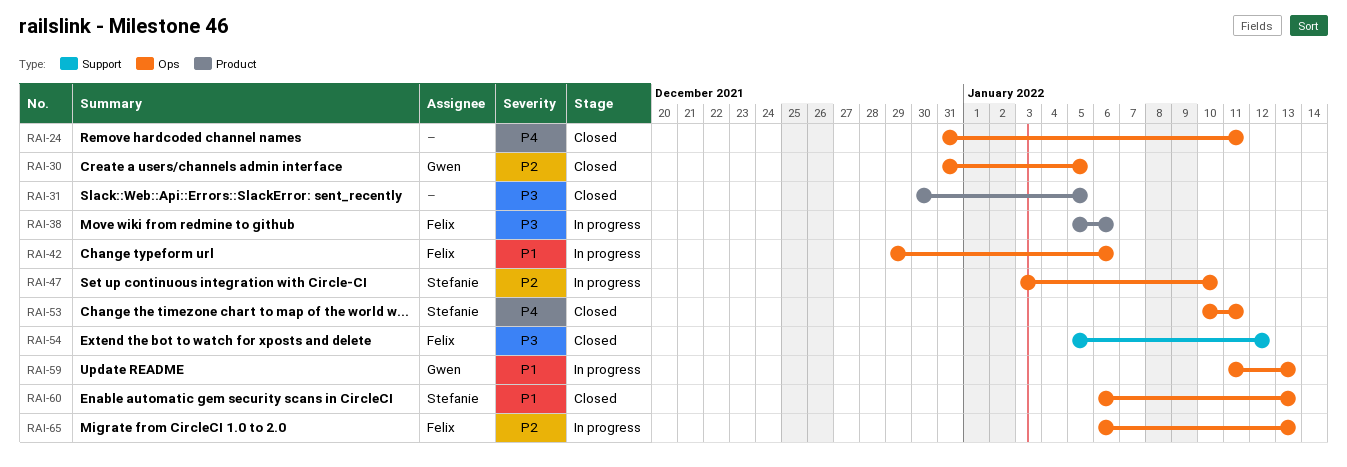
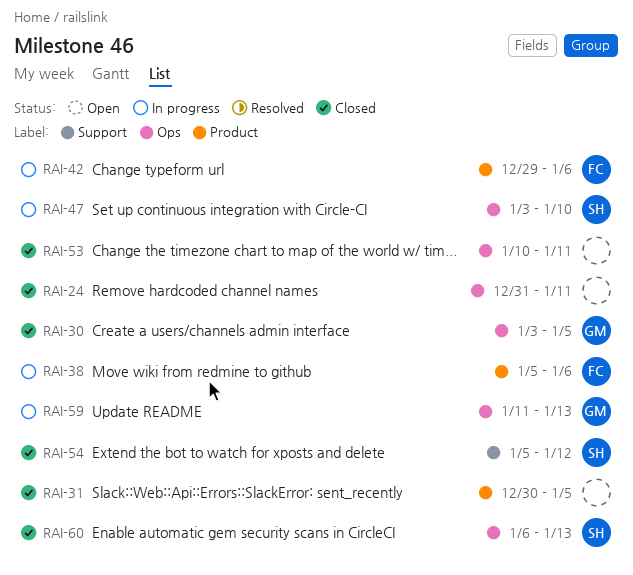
RAI-30, start: Dec 31 -> Jan 3
RAI-42, label: Ops -> Product
RAI-53, owner: Stefanie -> none
RAI-54, owner: Felix -> Stefanie
RAI-65: present -> none

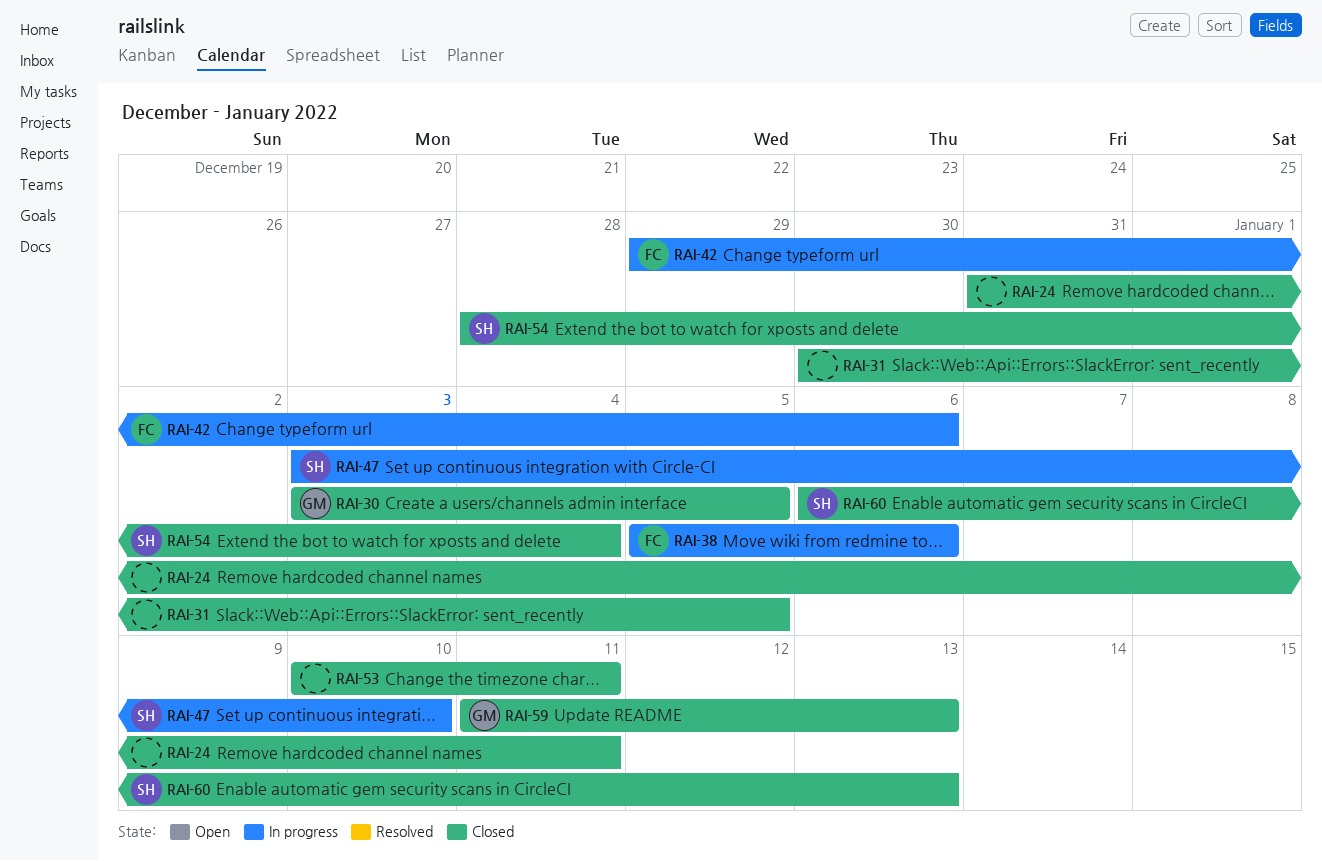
RAI-54, start: Jan 5 -> Dec 28
RAI-54, due: Jan 12 -> Jan 4
RAI-59, status: In progress -> Closed

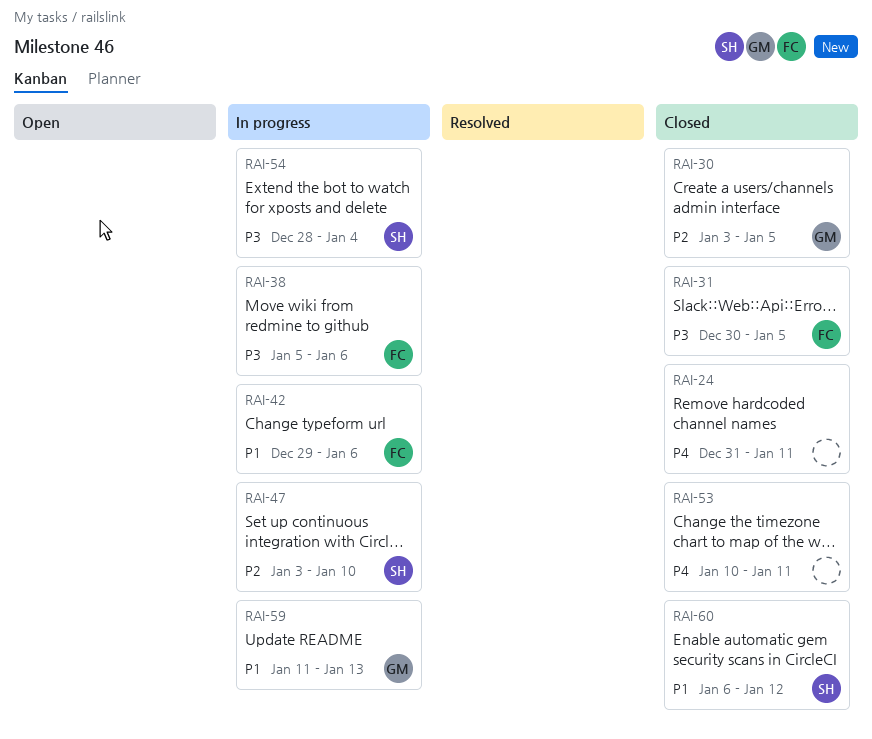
RAI-31, owner: none -> FC
RAI-54, status: Closed -> In progress
RAI-59, status: Closed -> In progress
RAI-60, due: Jan 13 -> Jan 12

